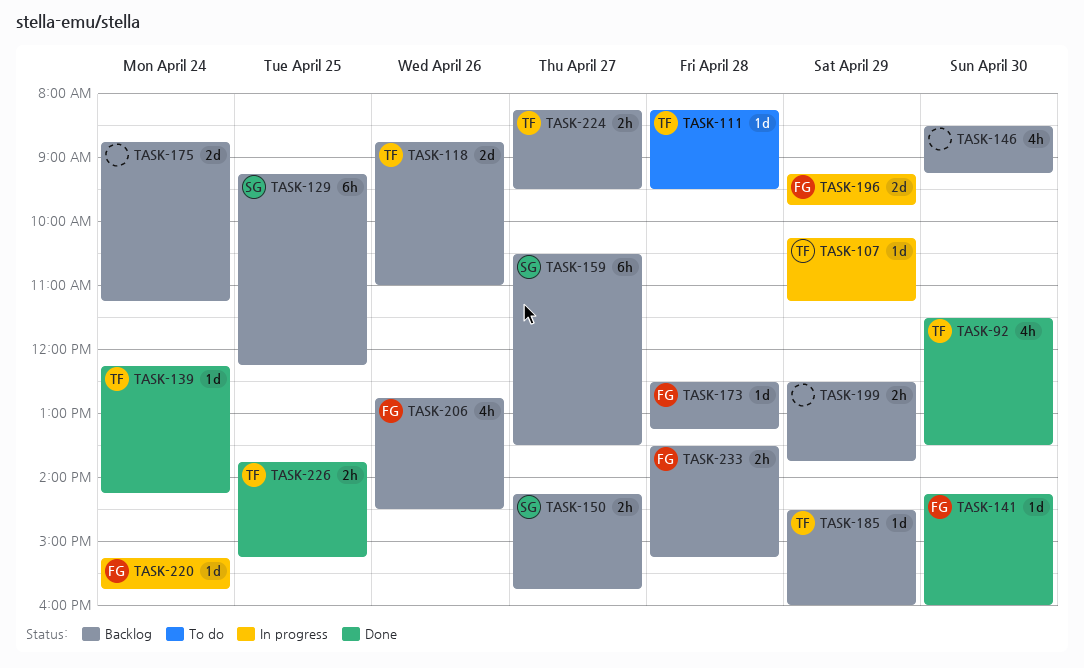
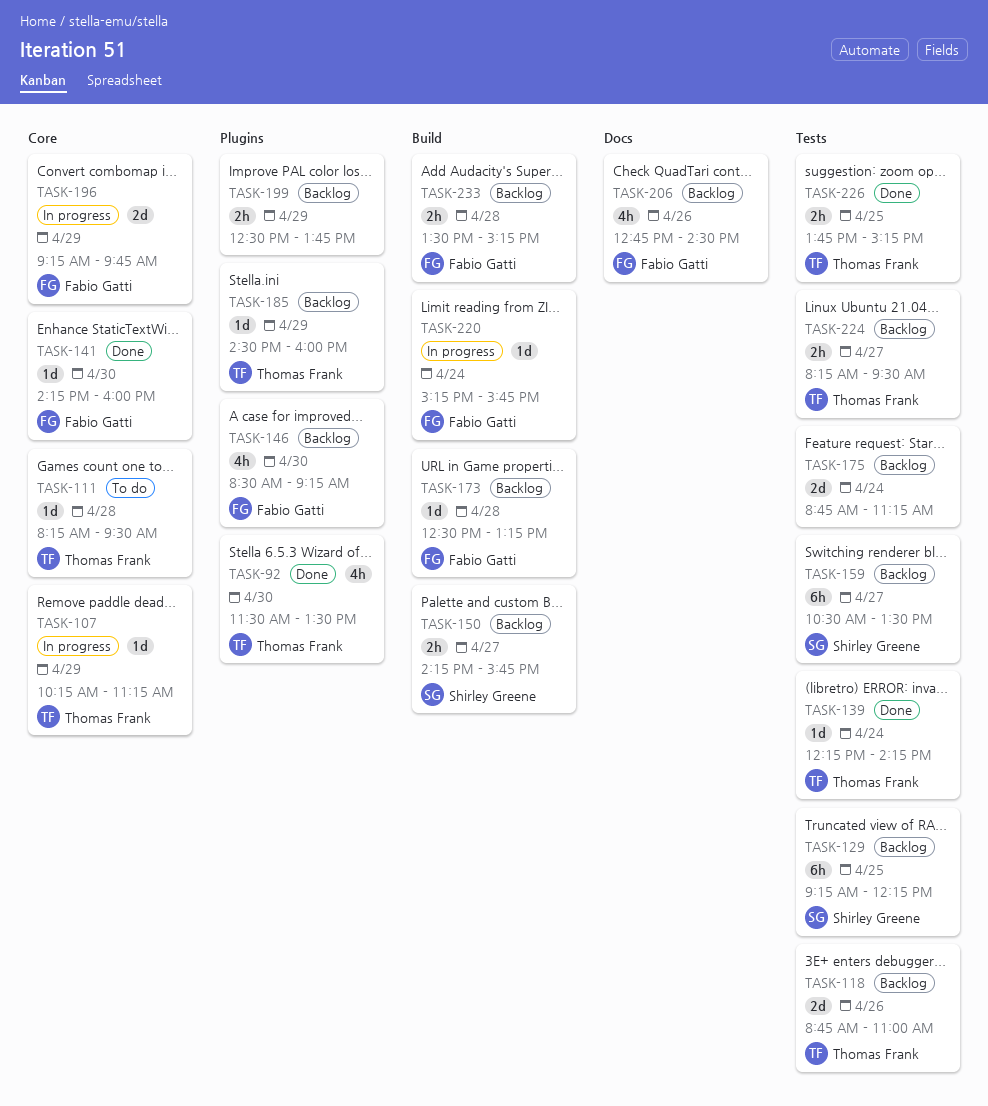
TASK-146, owner: none -> Fabio Gatti

